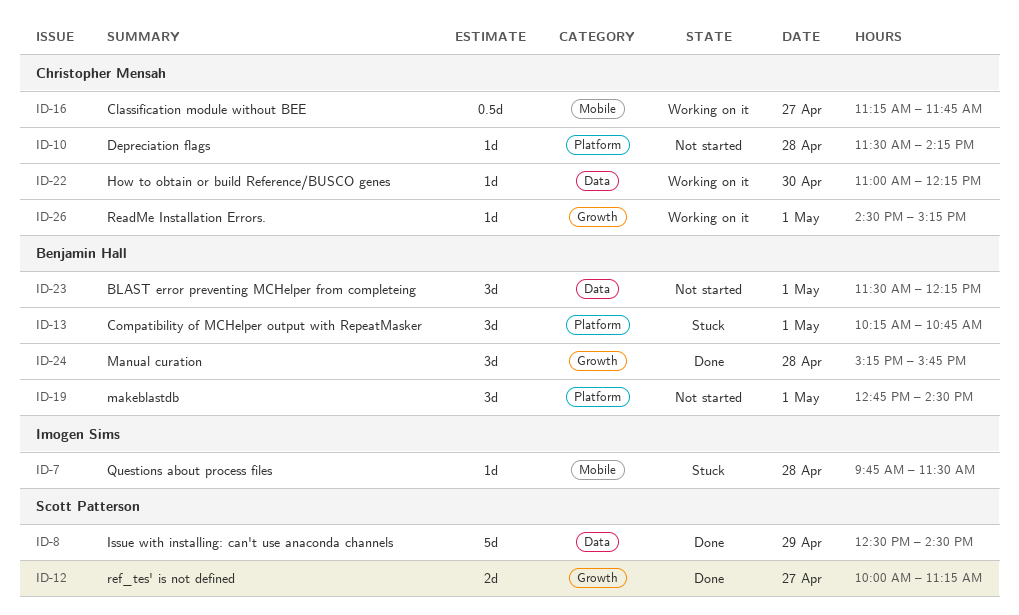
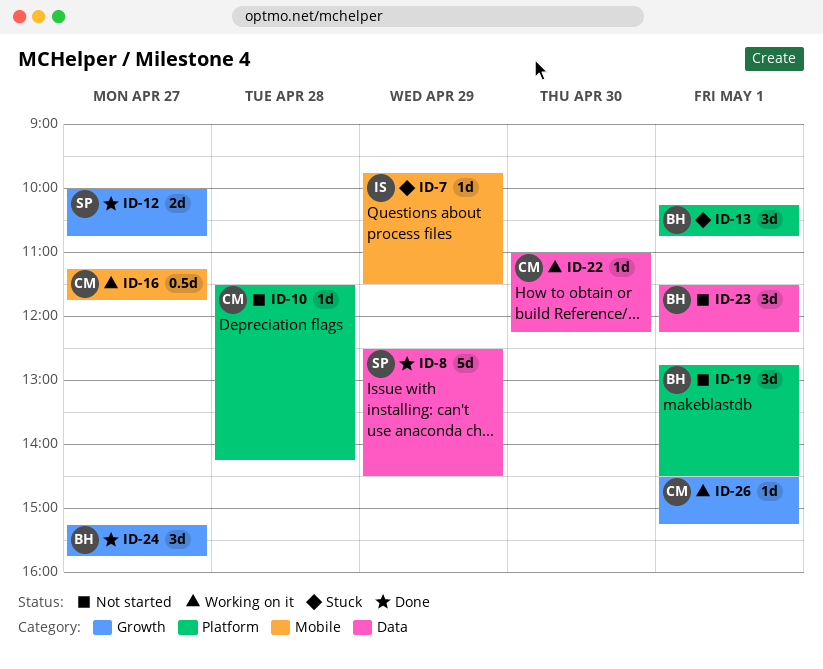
ID-7, day: Apr 28 -> Apr 29
ID-12, ends: 11:15 -> 10:45
ID-24, day: Apr 28 -> Apr 27

